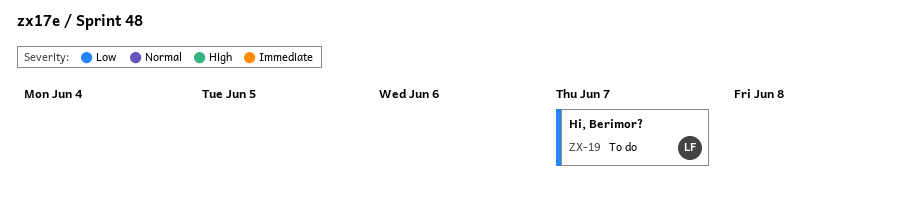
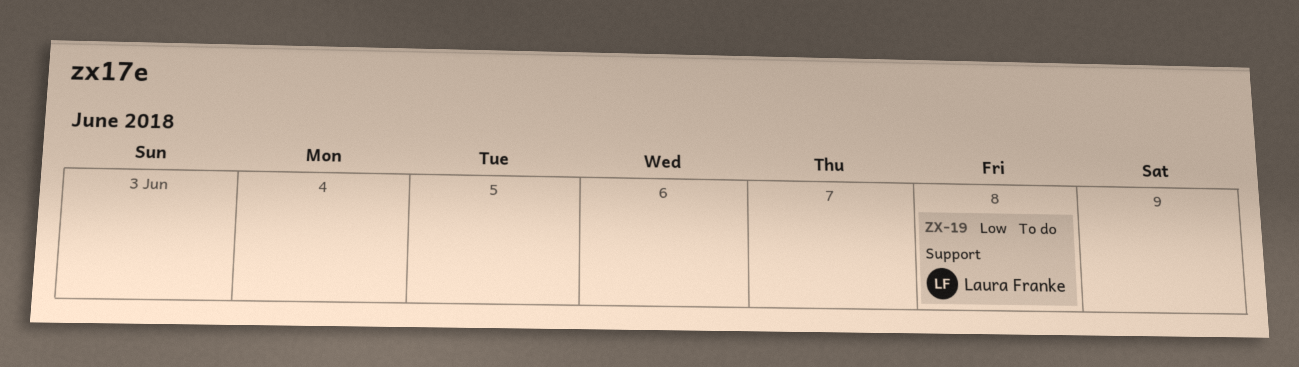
ZX-19, due: Jun 7 -> Jun 8

